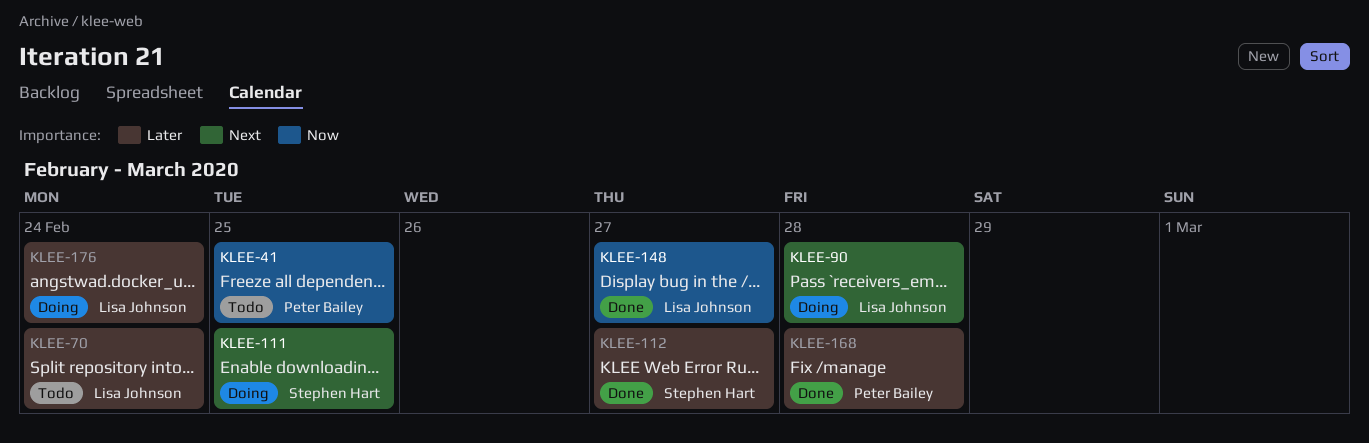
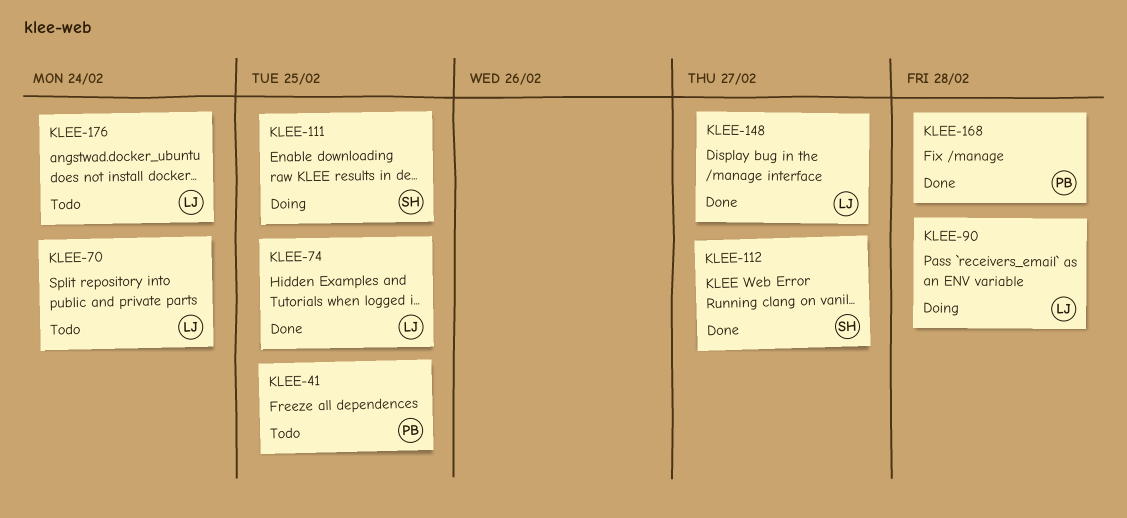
KLEE-74: none -> present
KLEE-176, status: Doing -> Todo

